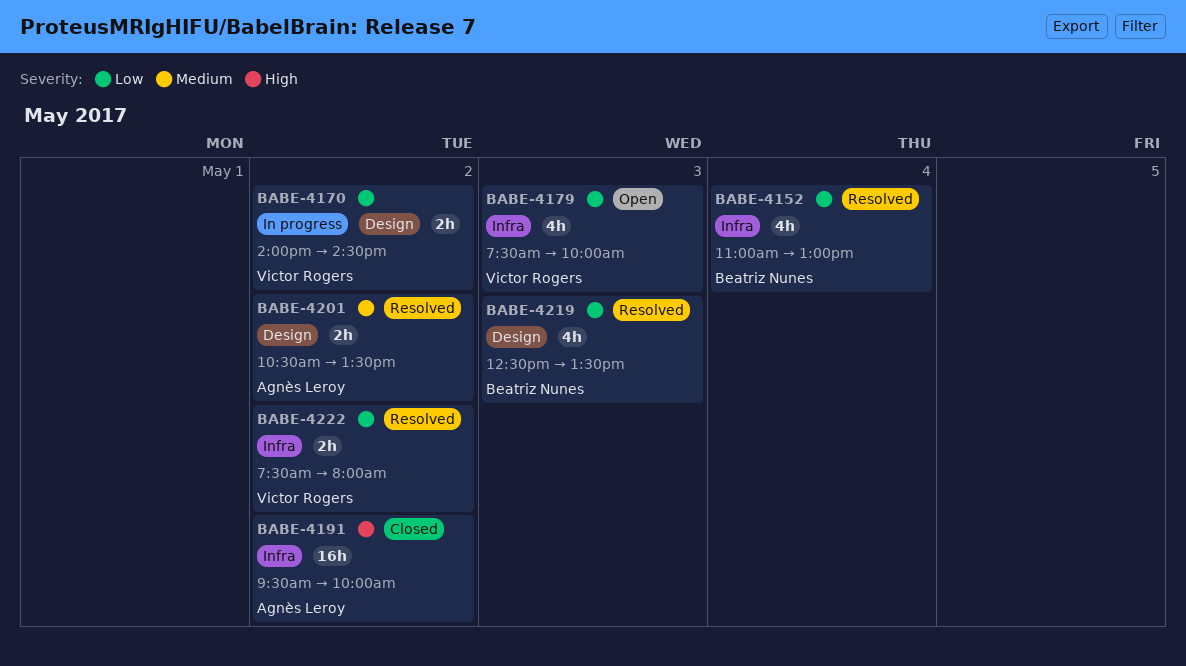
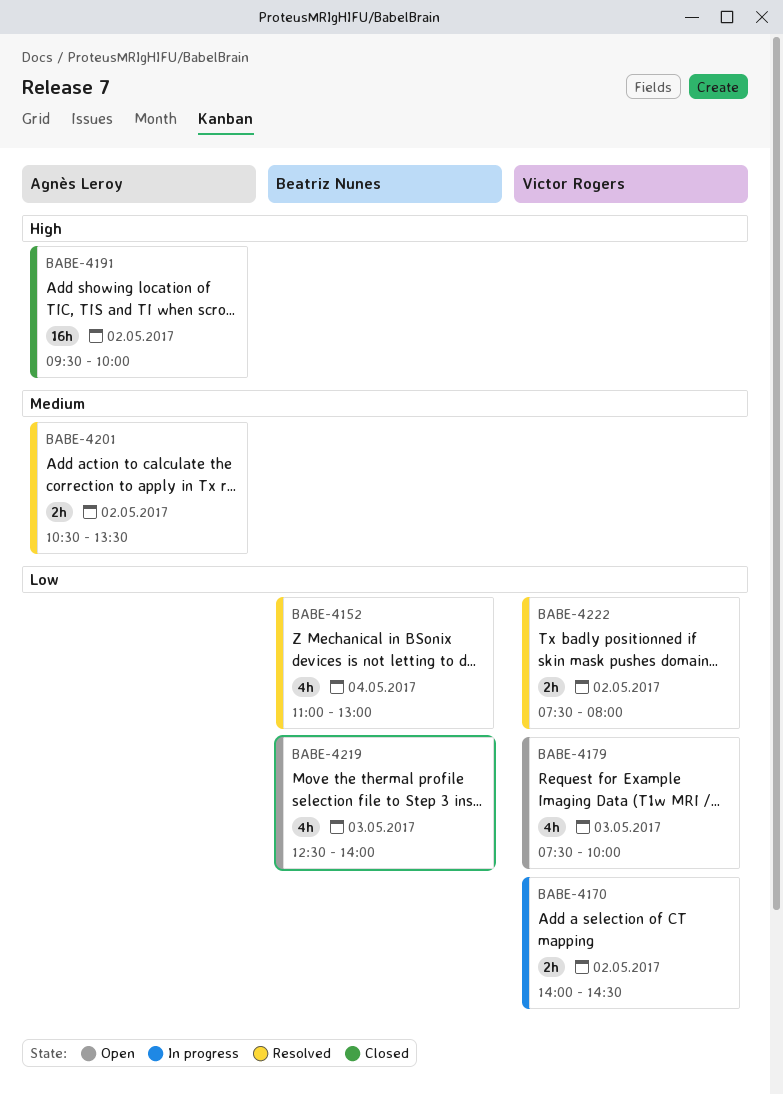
BABE-4219, status: Resolved -> Open
BABE-4219, ends: 13:30 -> 14:00

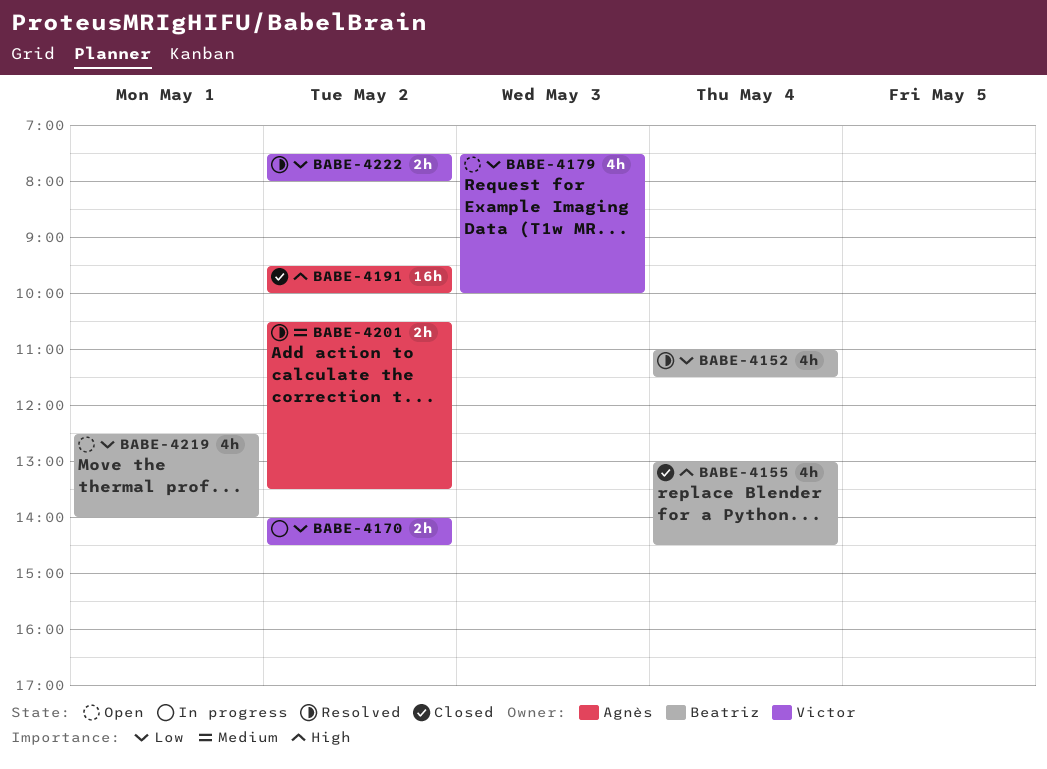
BABE-4152, ends: 13:00 -> 11:30
BABE-4155: none -> present
BABE-4219, day: May 3 -> May 1

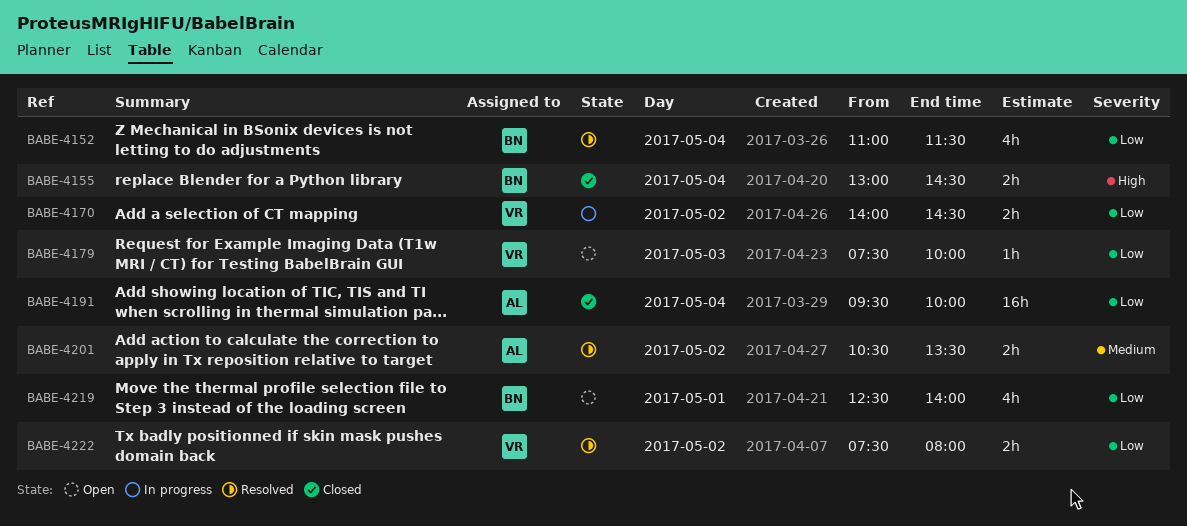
BABE-4155, estimate: 4h -> 2h
BABE-4179, estimate: 4h -> 1h
BABE-4191, priority: High -> Low
BABE-4191, day: May 2 -> May 4

